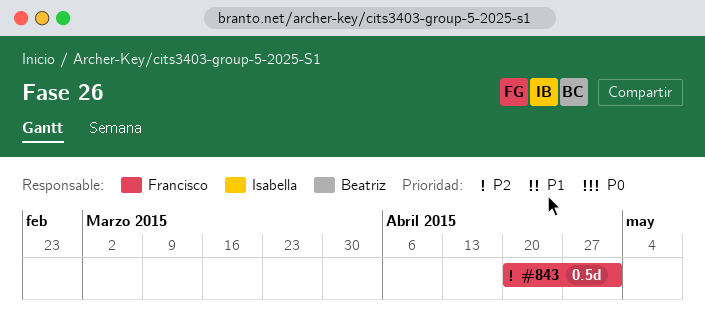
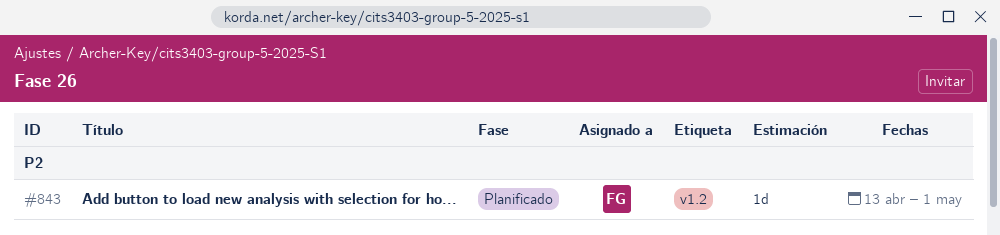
#843, estimate: 0.5d -> 1d
#843, start: Apr 20 -> Apr 13

